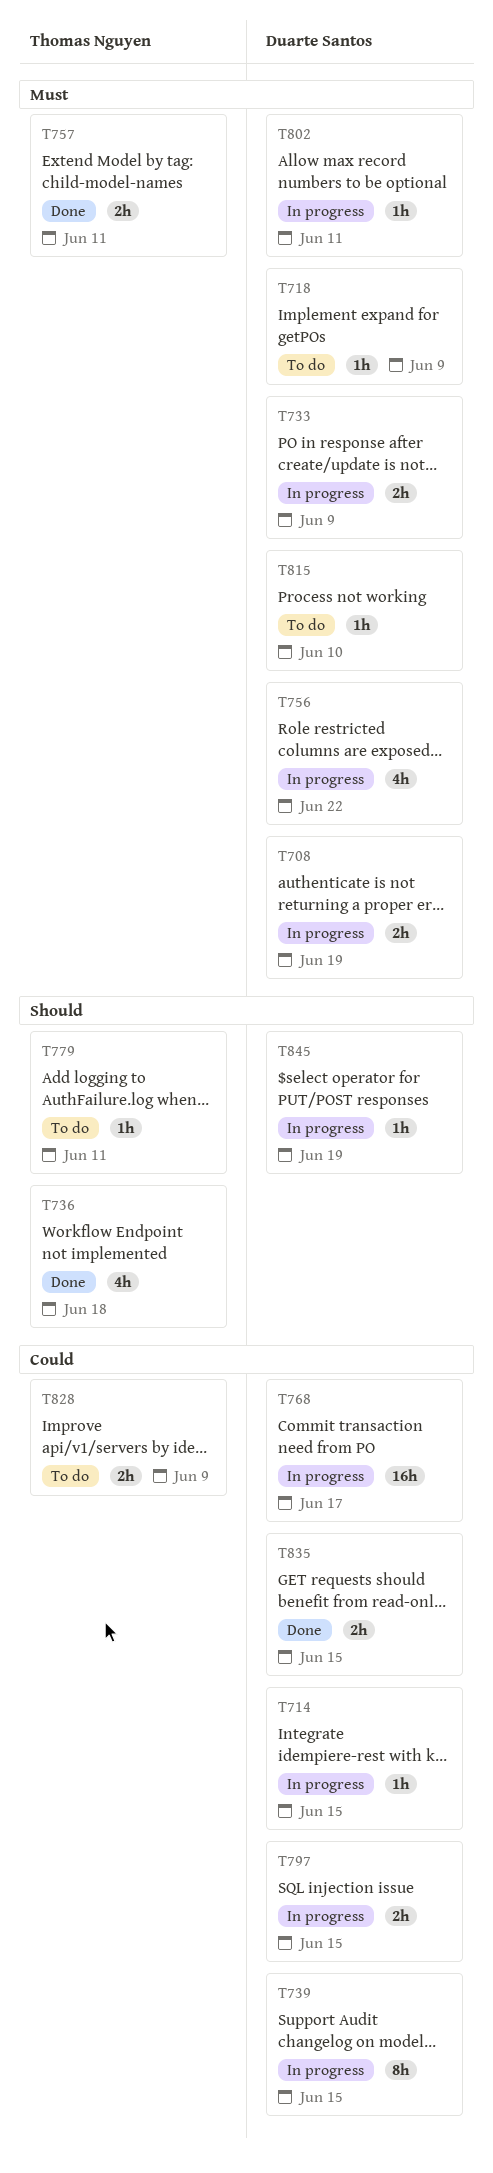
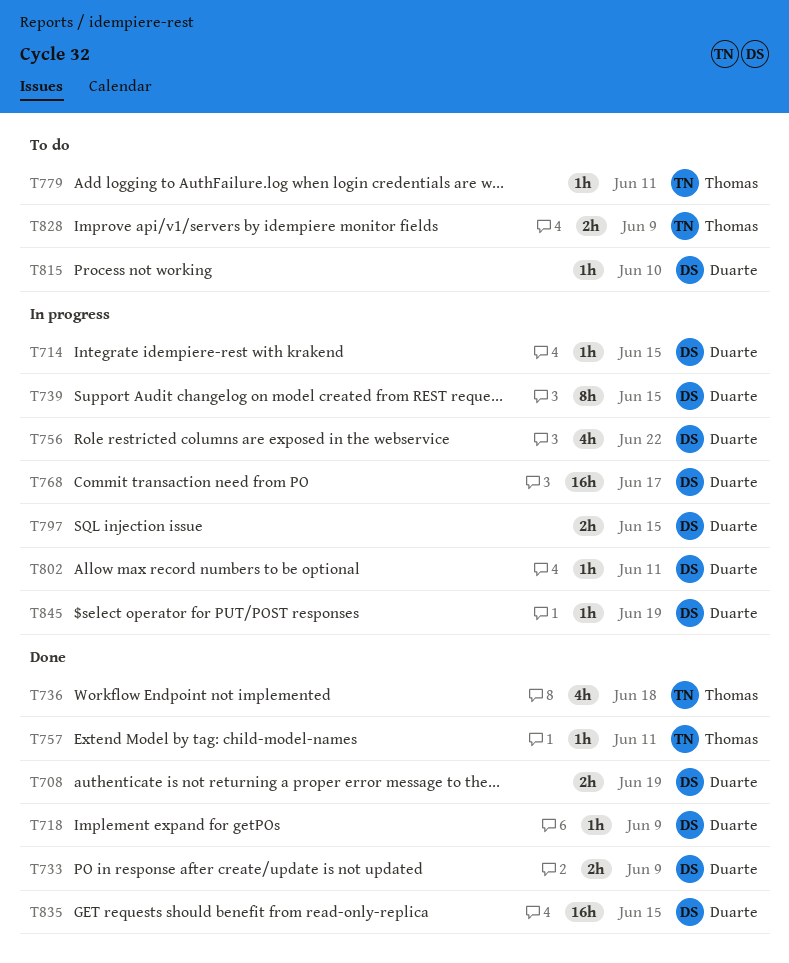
T708, status: In progress -> Done
T718, status: To do -> Done
T733, status: In progress -> Done
T757, estimate: 2h -> 1h
T835, estimate: 2h -> 16h

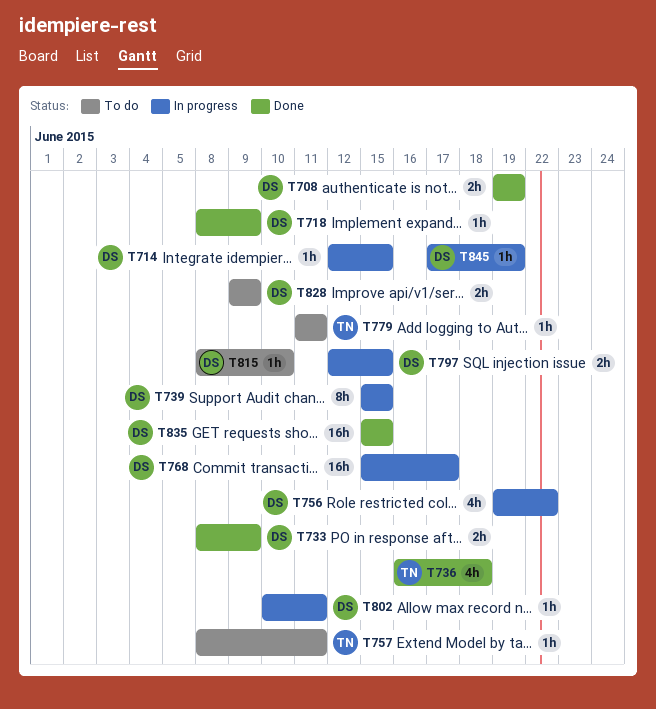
T757, status: Done -> To do
T828, owner: Thomas -> Duarte

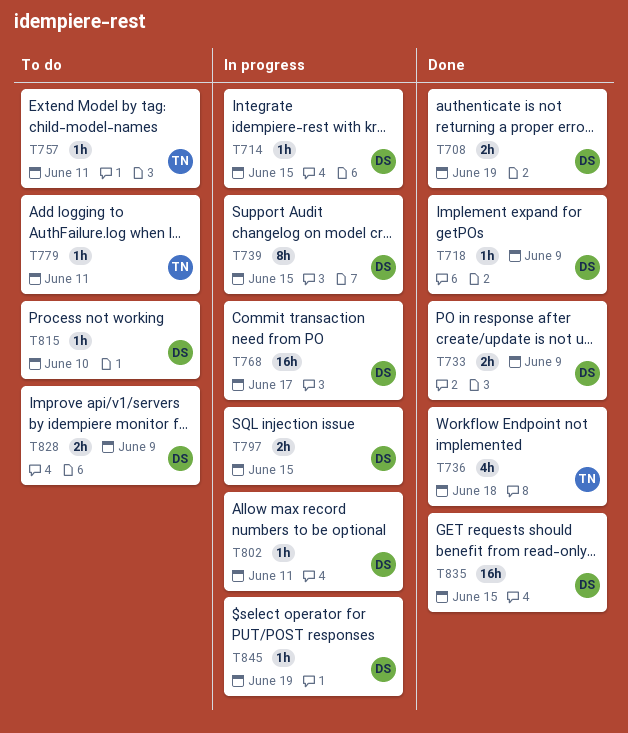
T756: present -> none

